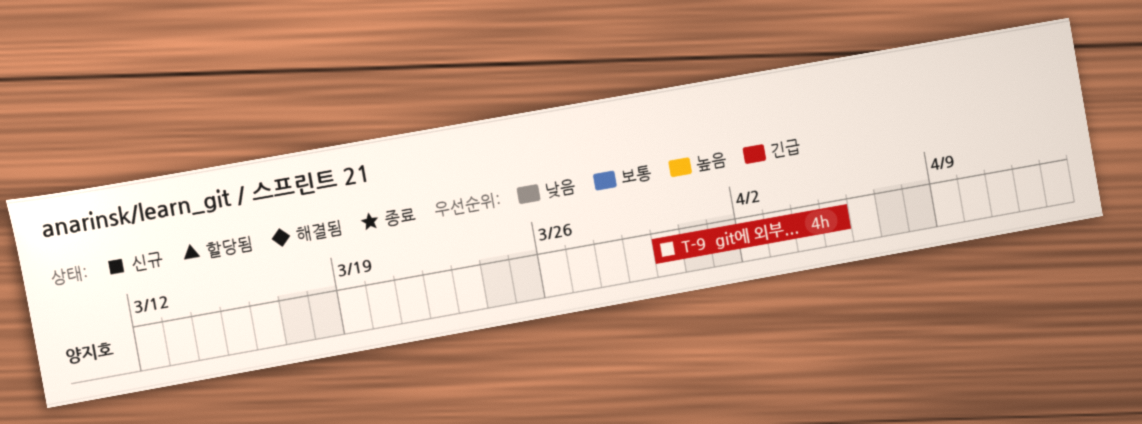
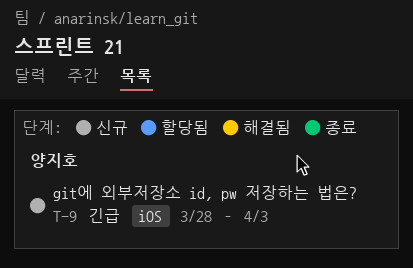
T-9, start: Mar 30 -> Mar 28
T-9, due: Apr 5 -> Apr 3

